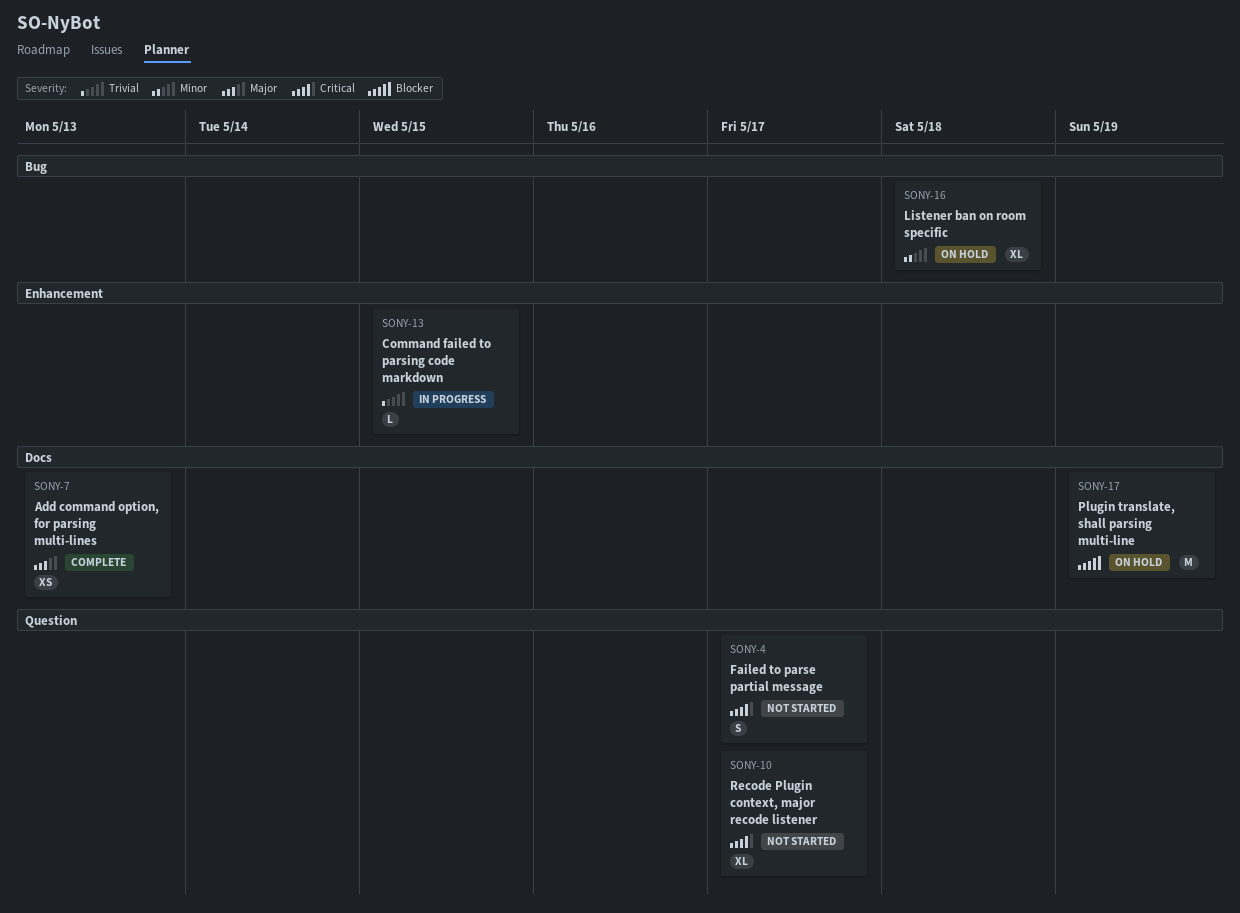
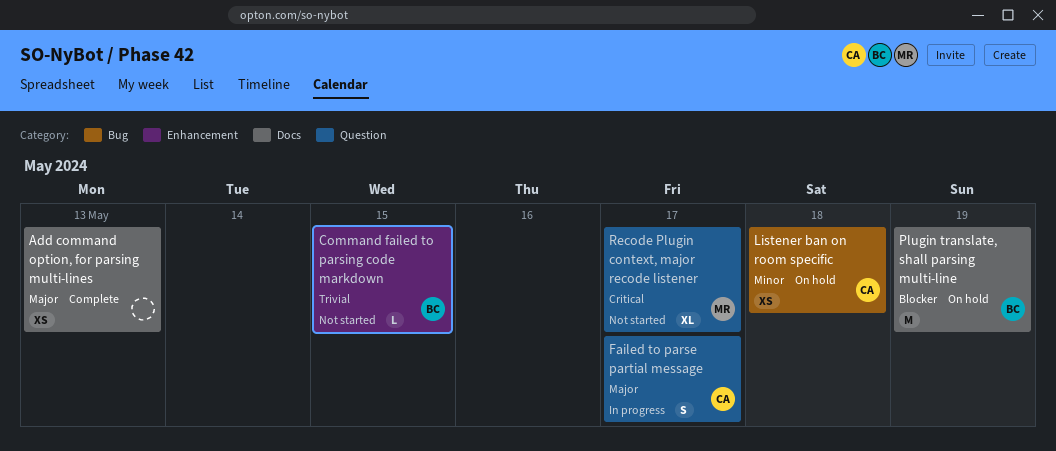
Command failed to parsing code markdown, status: In progress -> Not started
Failed to parse partial message, status: Not started -> In progress
Failed to parse partial message, priority: Critical -> Major
Listener ban on room specific, estimate: XL -> XS

